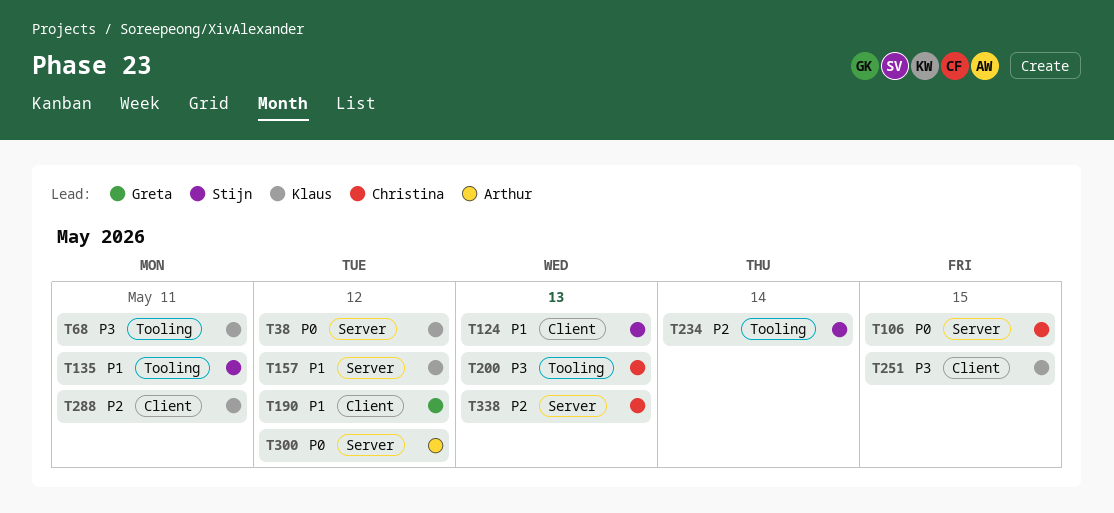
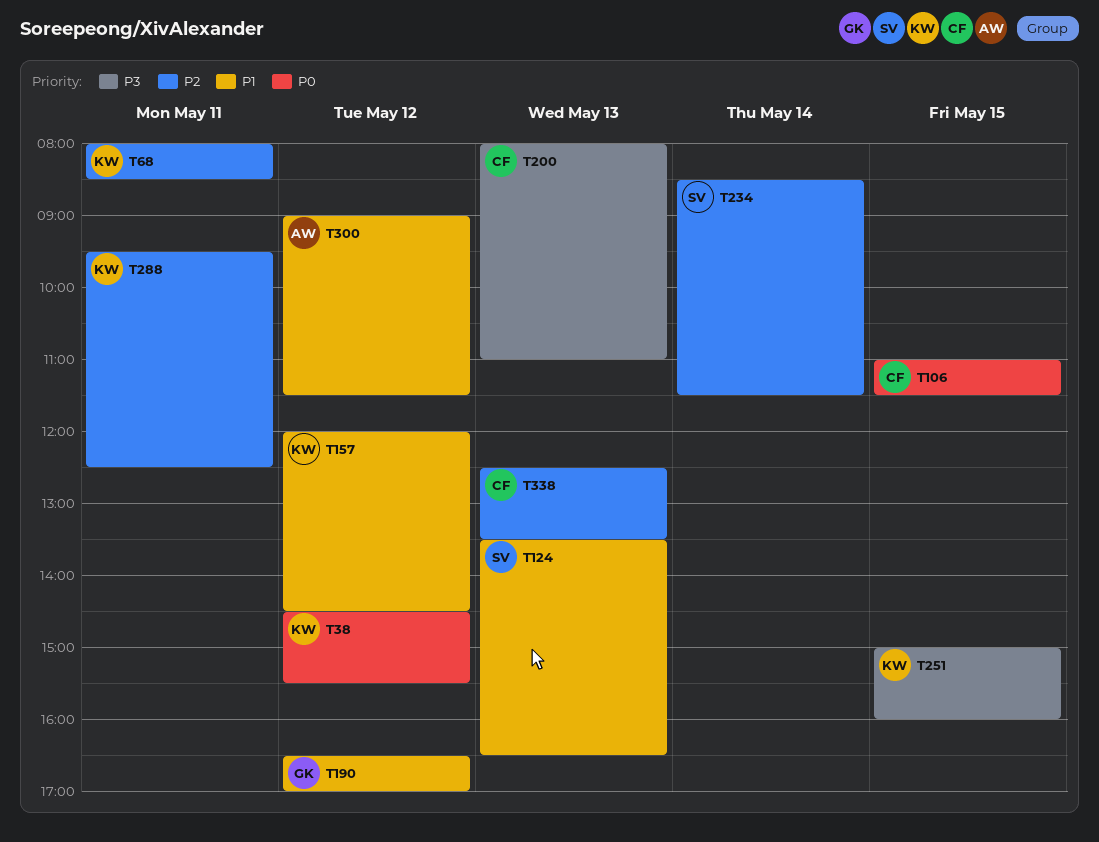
T68, priority: P3 -> P2
T135: present -> none
T300, priority: P0 -> P1

